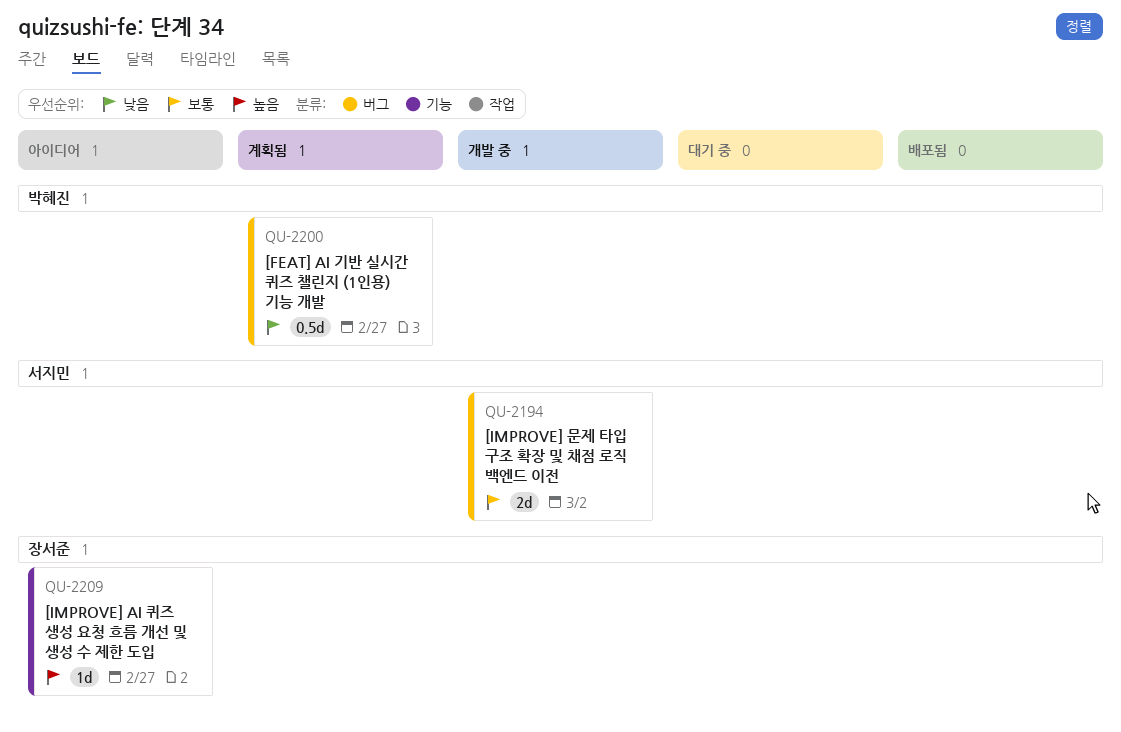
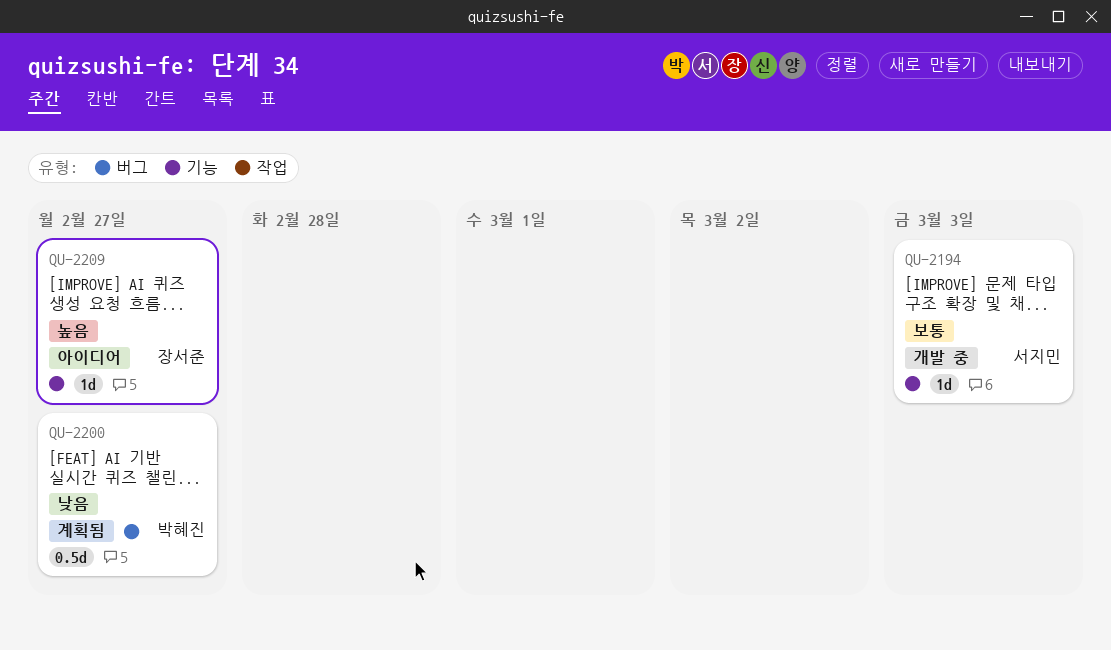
QU-2194, label: 버그 -> 기능
QU-2194, estimate: 2d -> 1d
QU-2194, due: Mar 2 -> Mar 3

